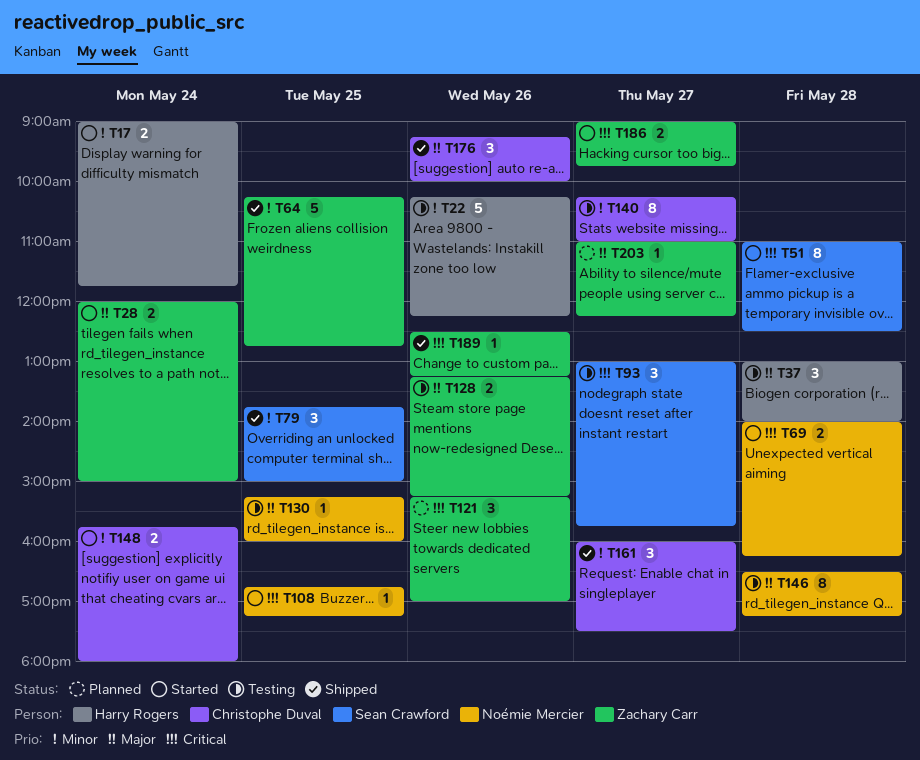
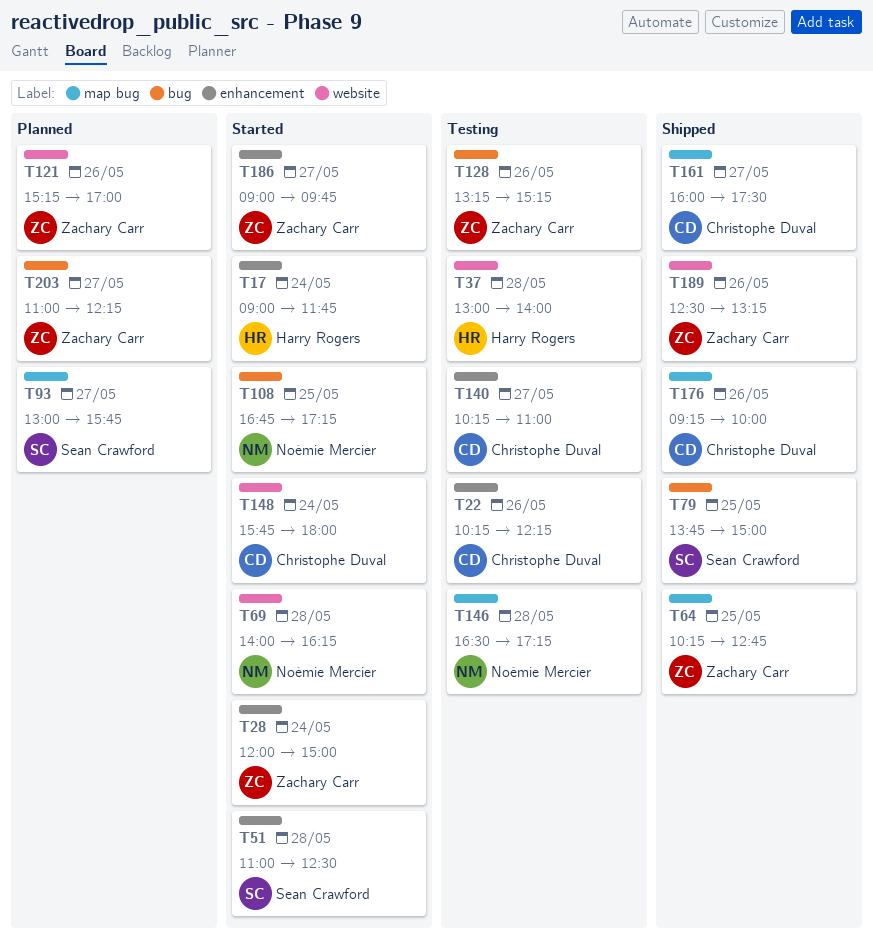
T22, owner: Harry Rogers -> Christophe Duval
T93, status: Testing -> Planned
T130: present -> none

